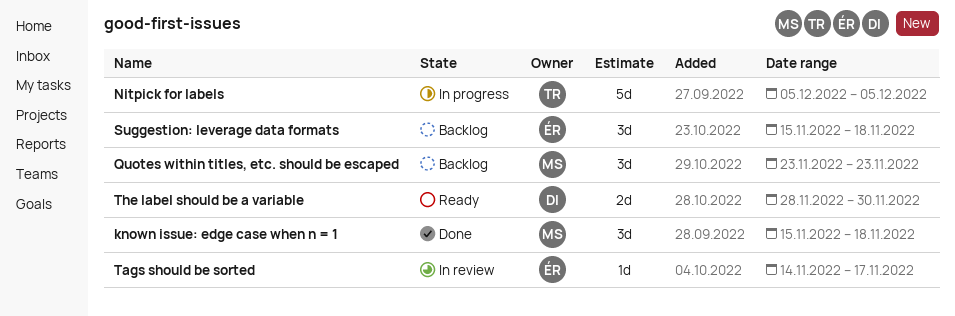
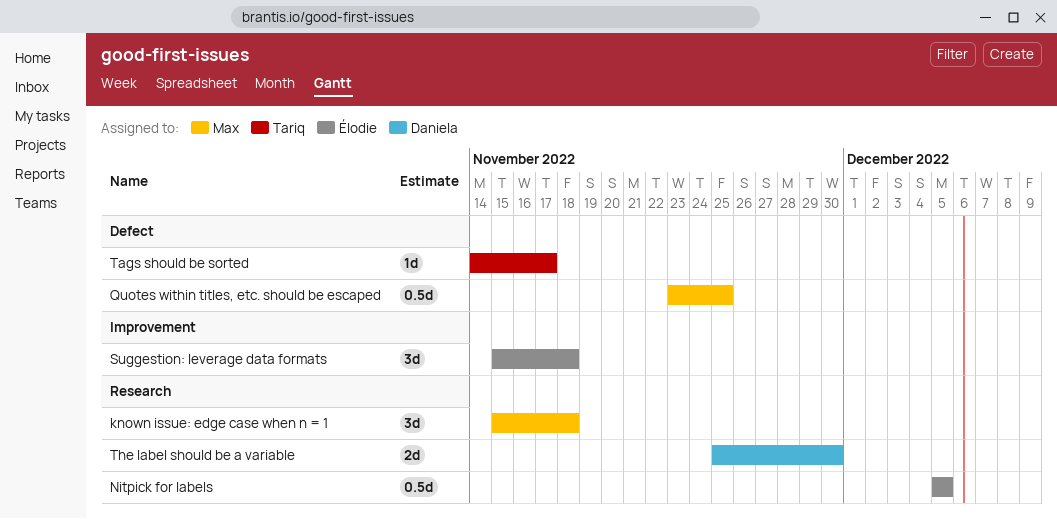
Nitpick for labels, owner: Tariq -> Élodie
Nitpick for labels, estimate: 5d -> 0.5d
Quotes within titles, etc. should be escaped, estimate: 3d -> 0.5d
Quotes within titles, etc. should be escaped, due: Nov 23 -> Nov 25
Tags should be sorted, owner: Élodie -> Tariq
The label should be a variable, start: Nov 28 -> Nov 25

